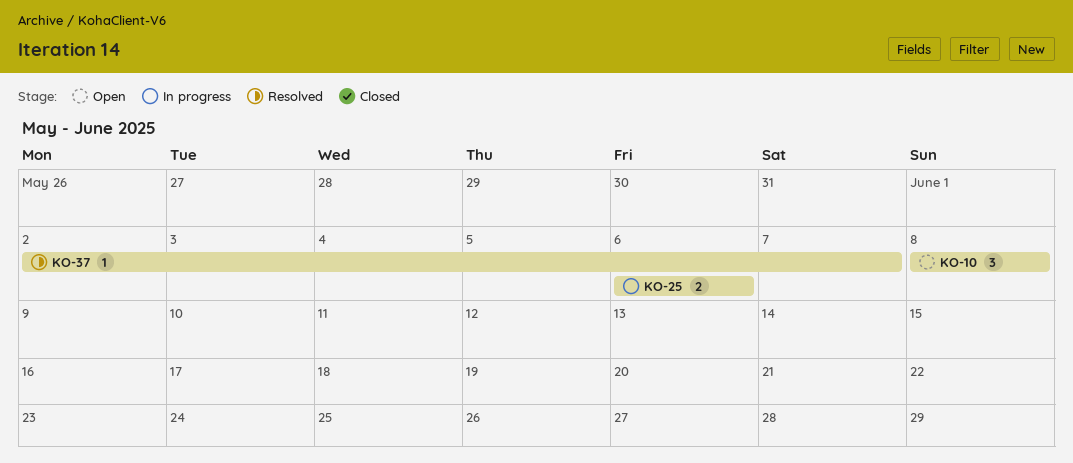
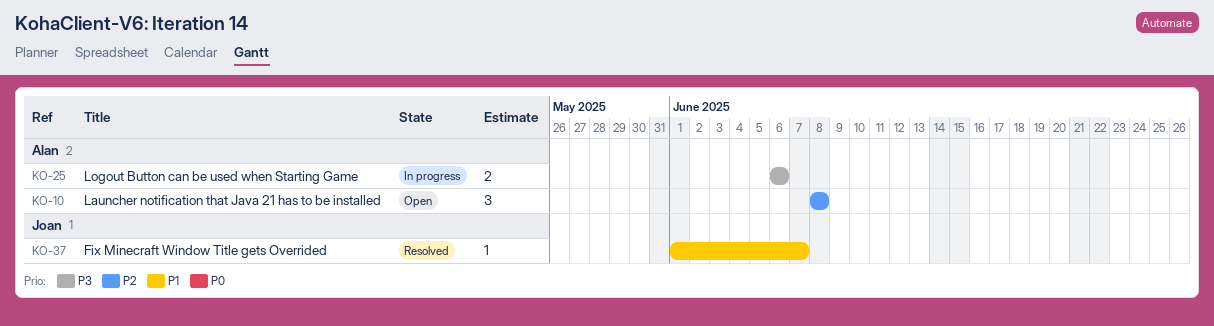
KO-37, start: Jun 2 -> Jun 1

